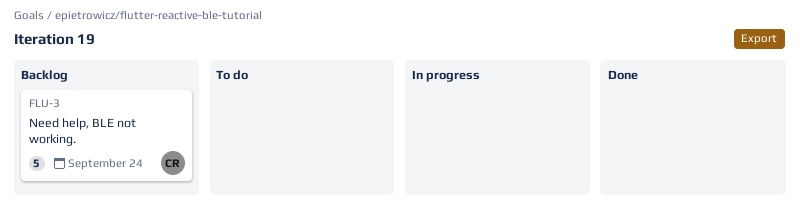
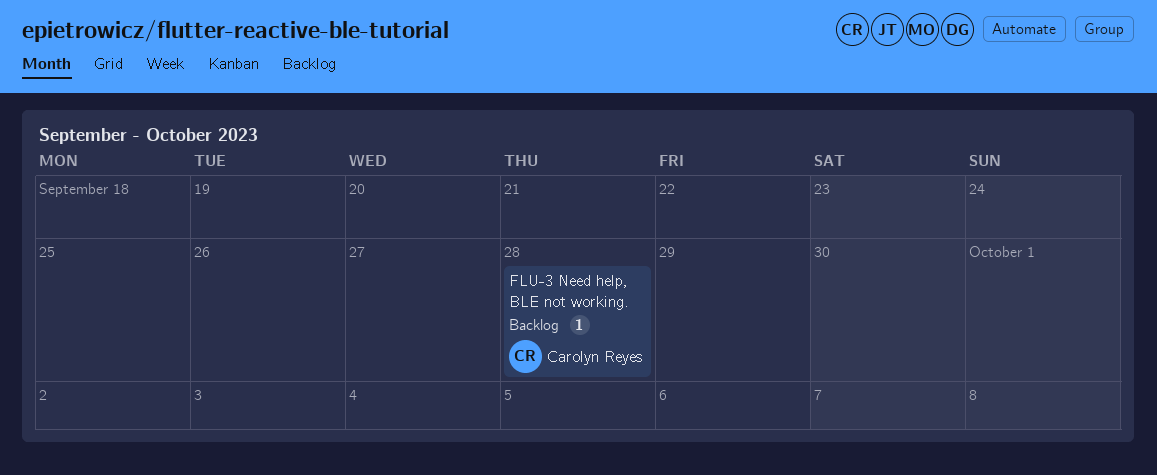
FLU-3, estimate: 5 -> 1
FLU-3, due: Sep 24 -> Sep 28

